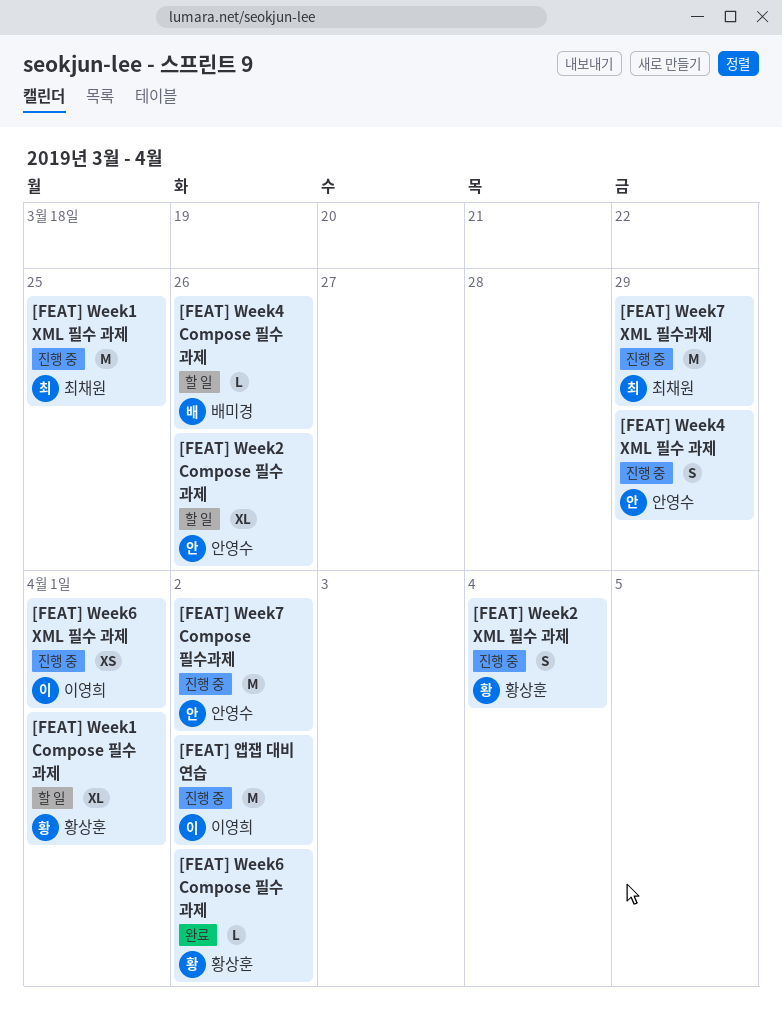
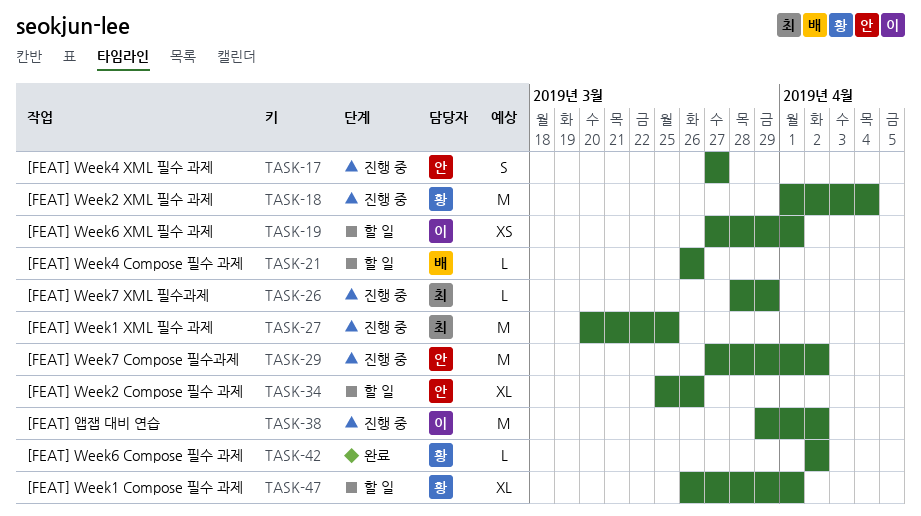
[FEAT] Week2 XML 필수 과제, estimate: S -> M
[FEAT] Week4 XML 필수 과제, due: Mar 29 -> Mar 27
[FEAT] Week6 XML 필수 과제, status: 진행 중 -> 할 일
[FEAT] Week7 XML 필수과제, estimate: M -> L

